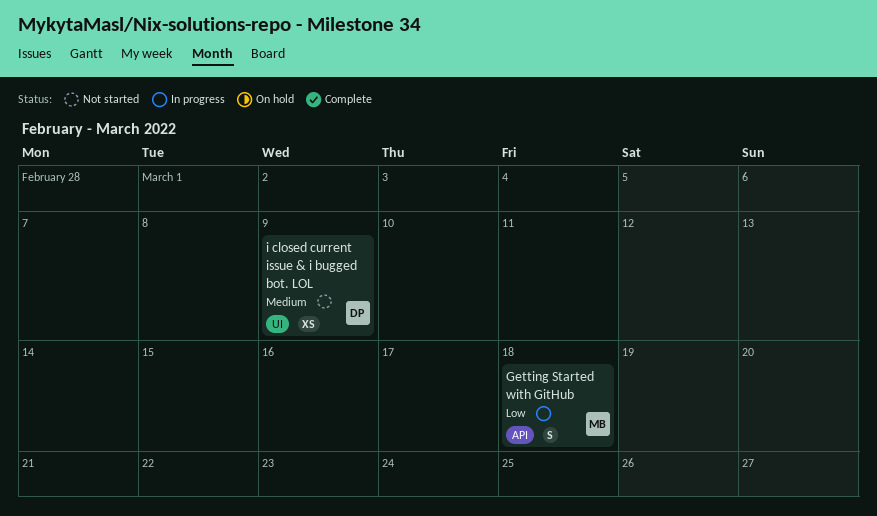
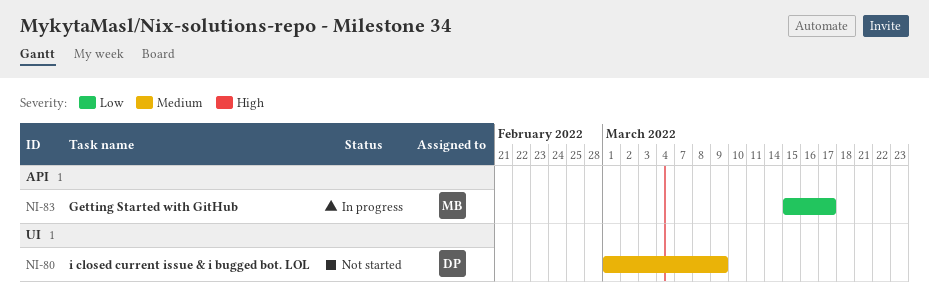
Getting Started with GitHub, due: Mar 18 -> Mar 17

